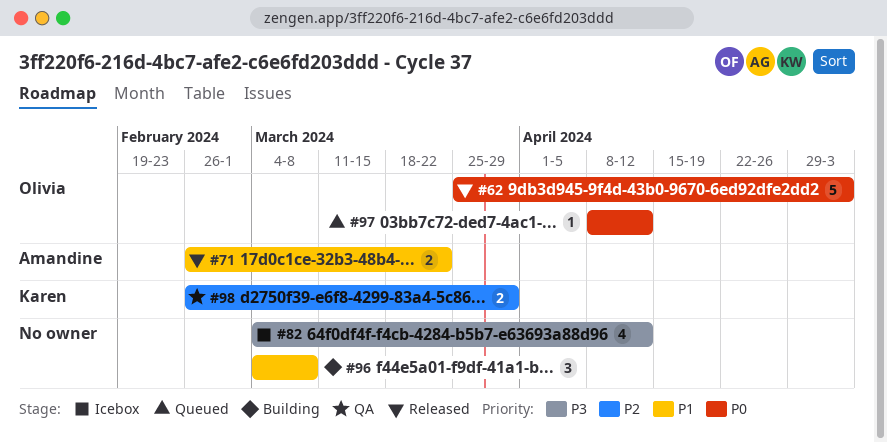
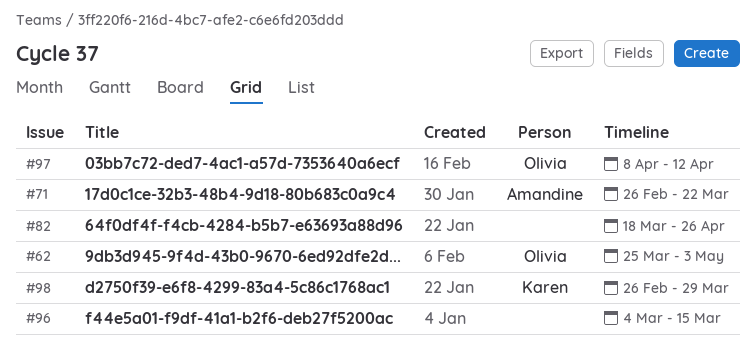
#82, start: Mar 4 -> Mar 18
#82, due: Apr 12 -> Apr 26
#96, due: Mar 8 -> Mar 15

